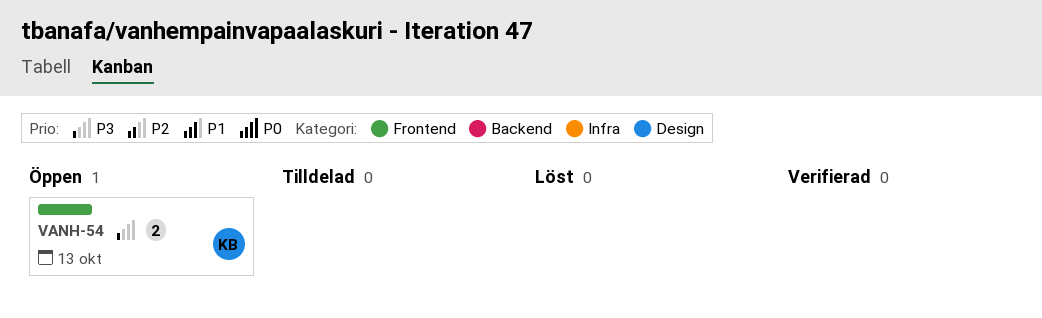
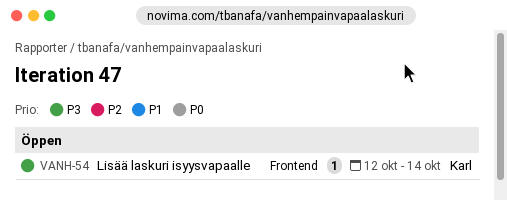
VANH-54, estimate: 2 -> 1
VANH-54, due: Oct 13 -> Oct 14

